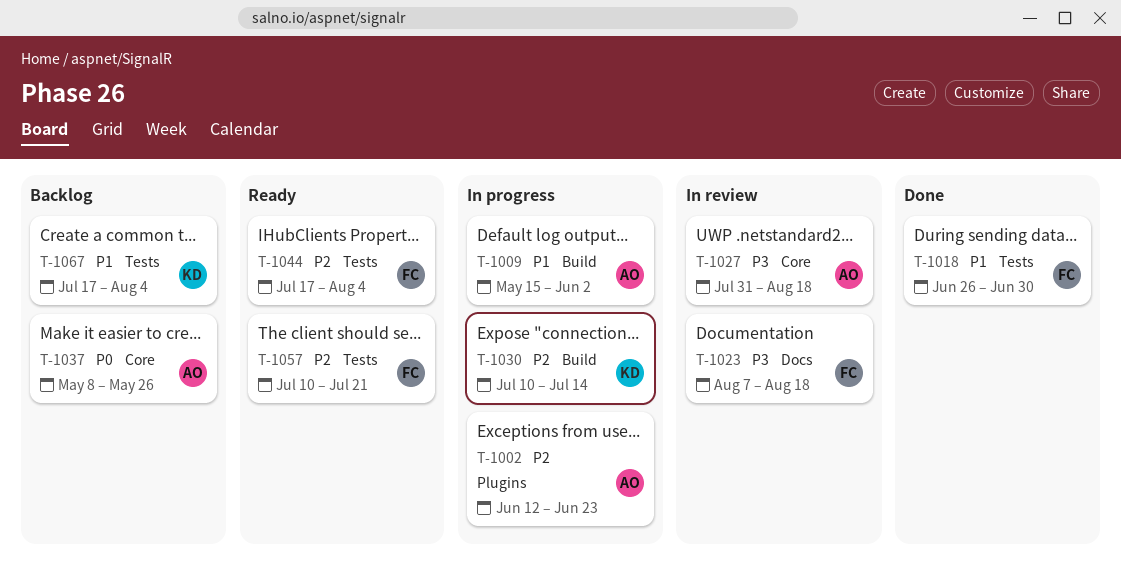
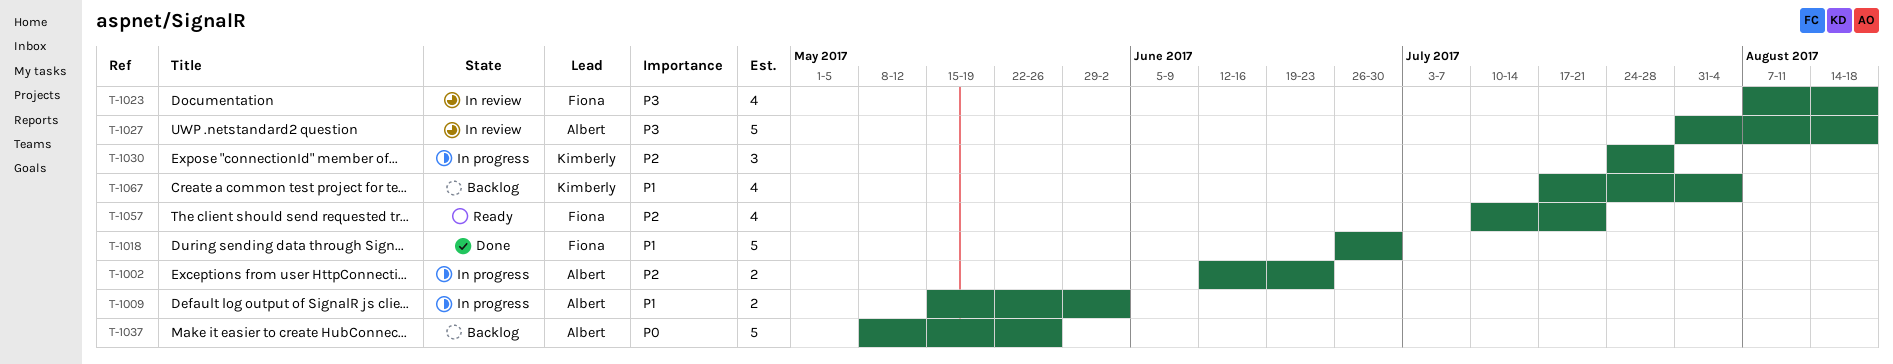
T-1030, start: Jul 10 -> Jul 24
T-1030, due: Jul 14 -> Jul 28
T-1044: present -> none

